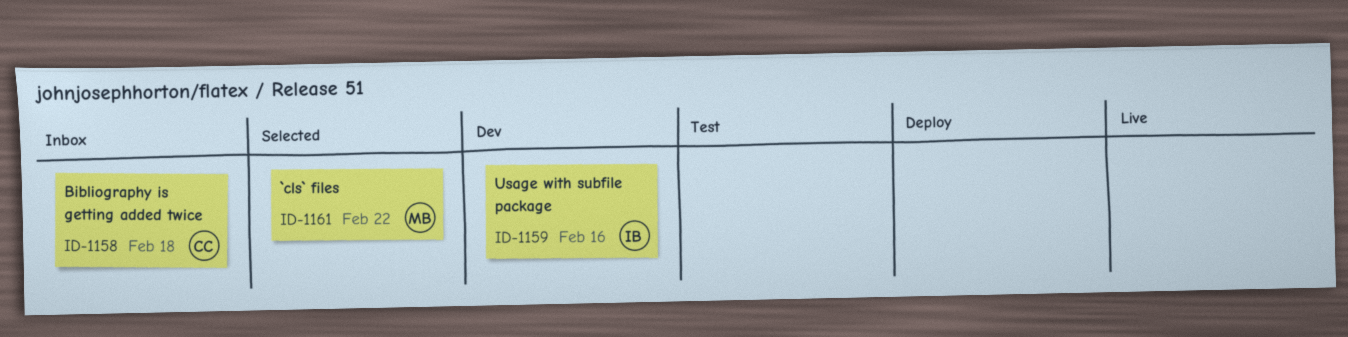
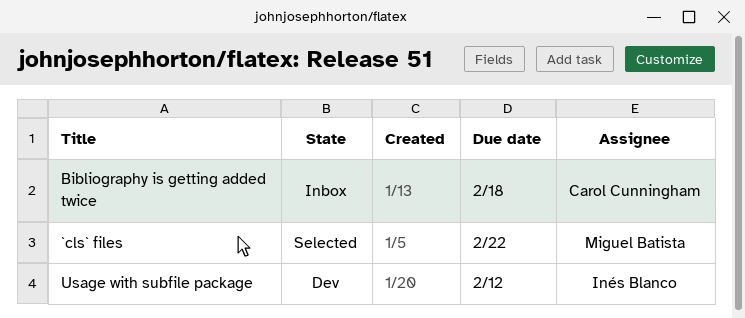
Usage with subfile package, due: Feb 16 -> Feb 12

